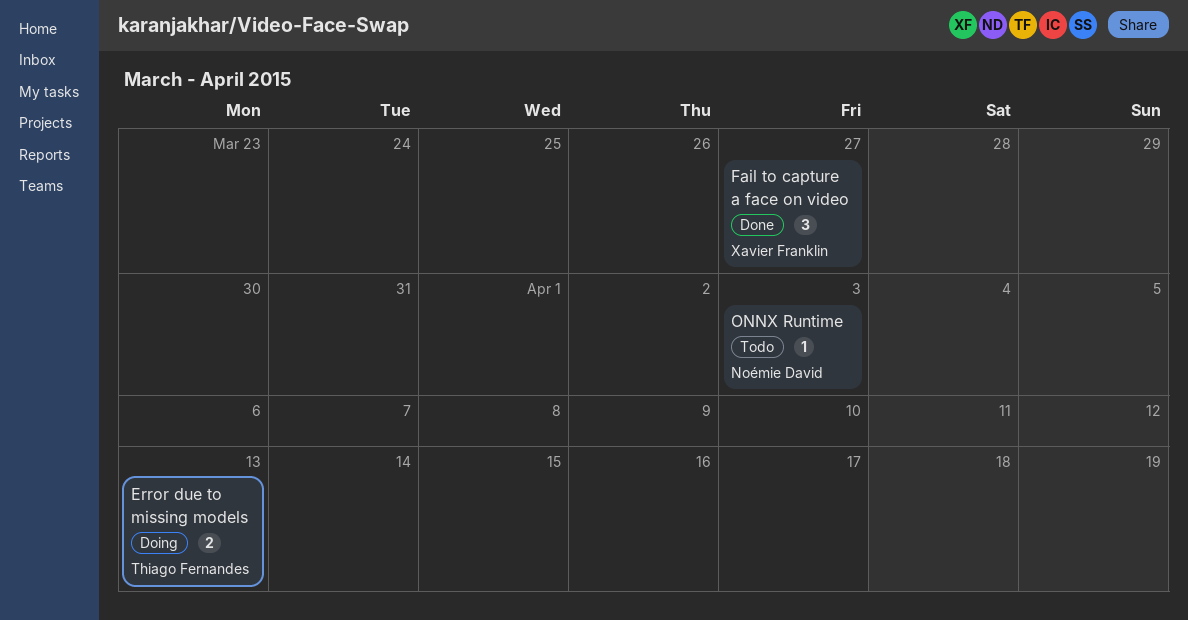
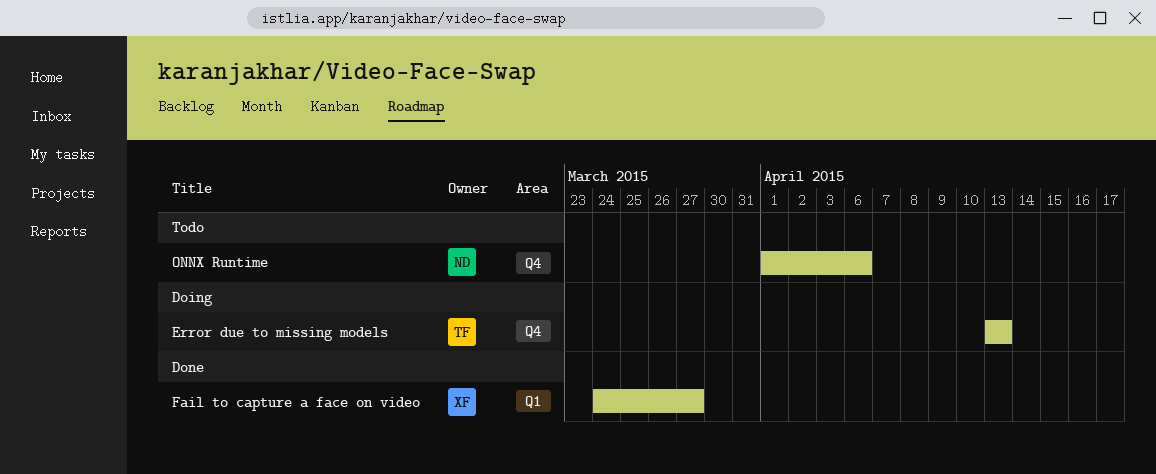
ONNX Runtime, due: Apr 3 -> Apr 6

